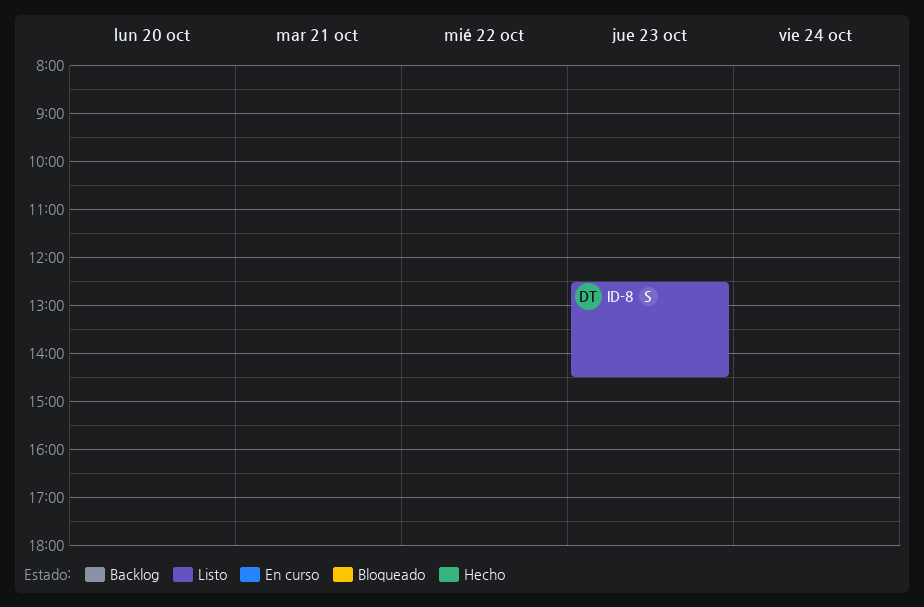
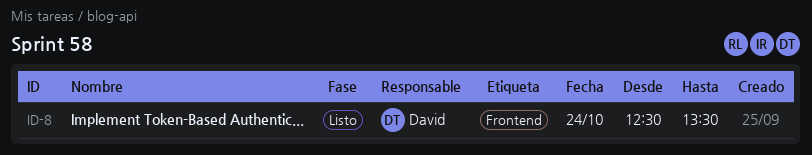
ID-8, day: Oct 23 -> Oct 24
ID-8, ends: 14:30 -> 13:30

